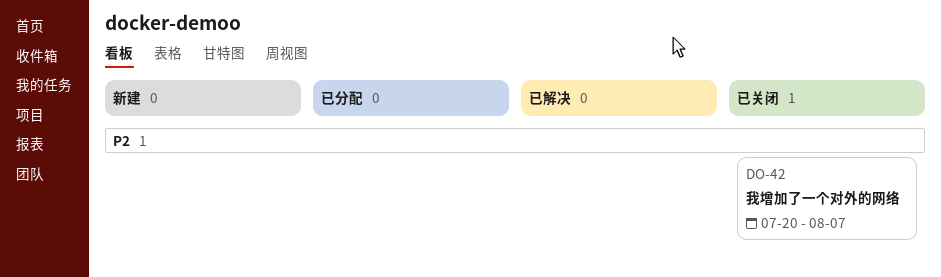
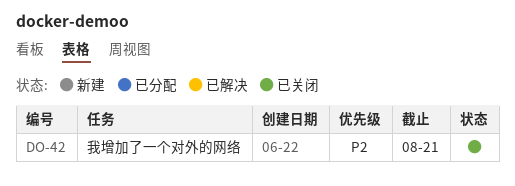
DO-42, due: Aug 7 -> Aug 21

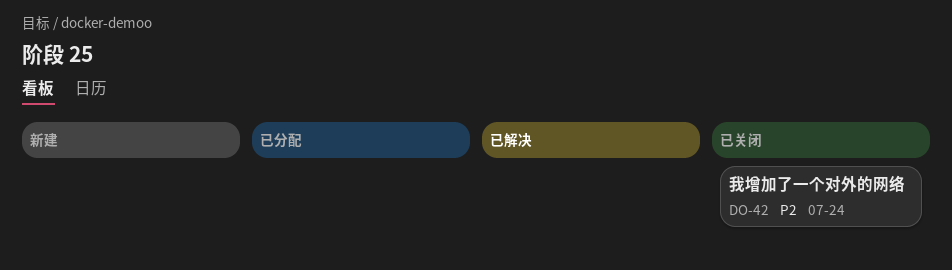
DO-42, due: Aug 21 -> Jul 24

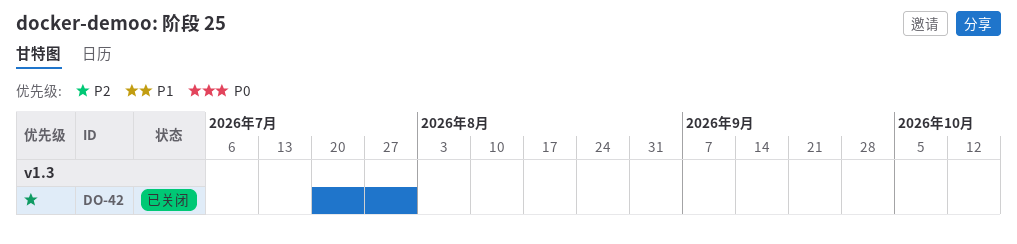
DO-42, due: Jul 24 -> Jul 31

